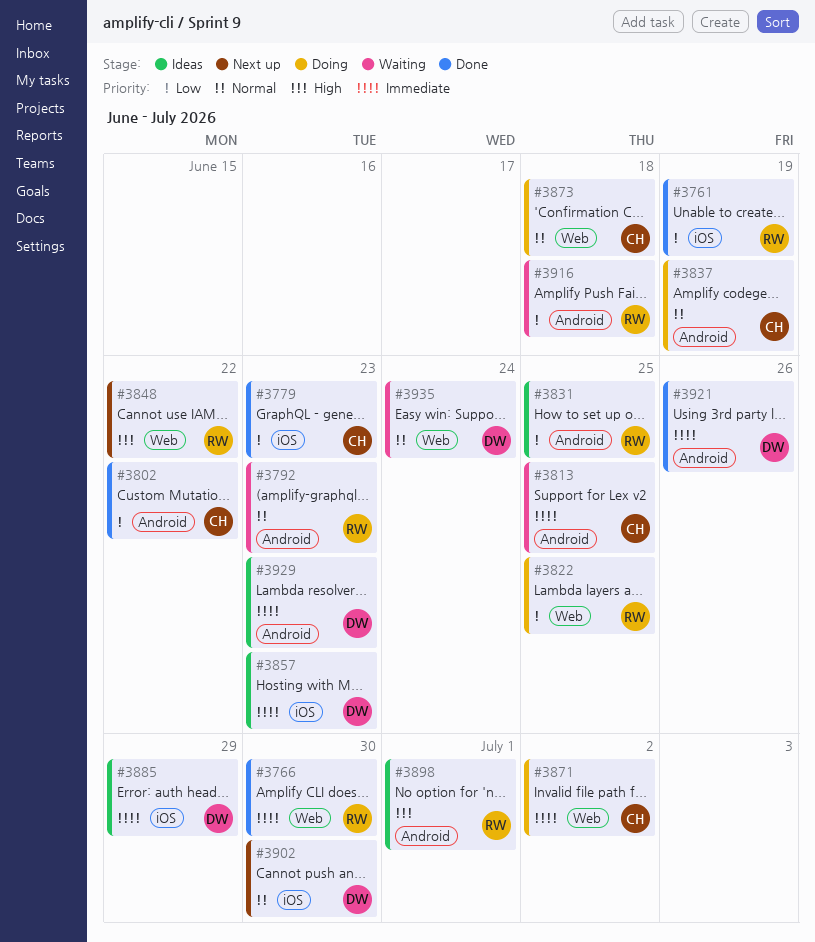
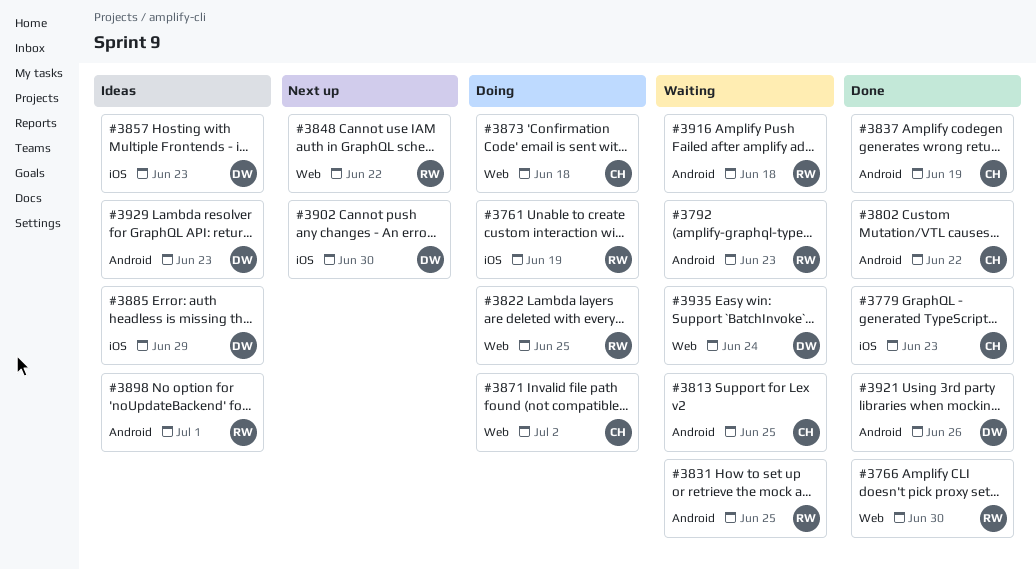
#3761, status: Done -> Doing
#3831, status: Ideas -> Waiting
#3837, status: Doing -> Done

